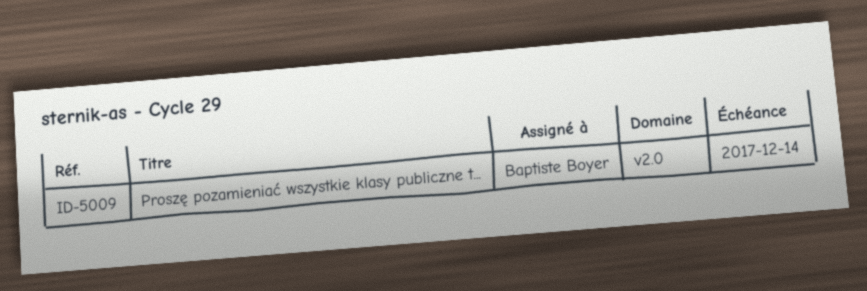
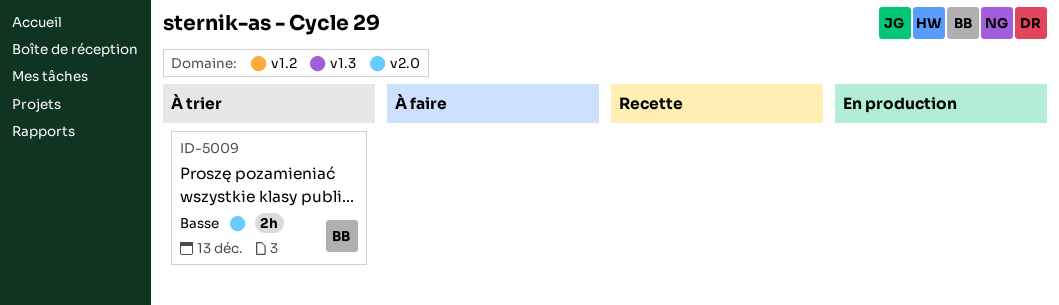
ID-5009, due: Dec 14 -> Dec 13

